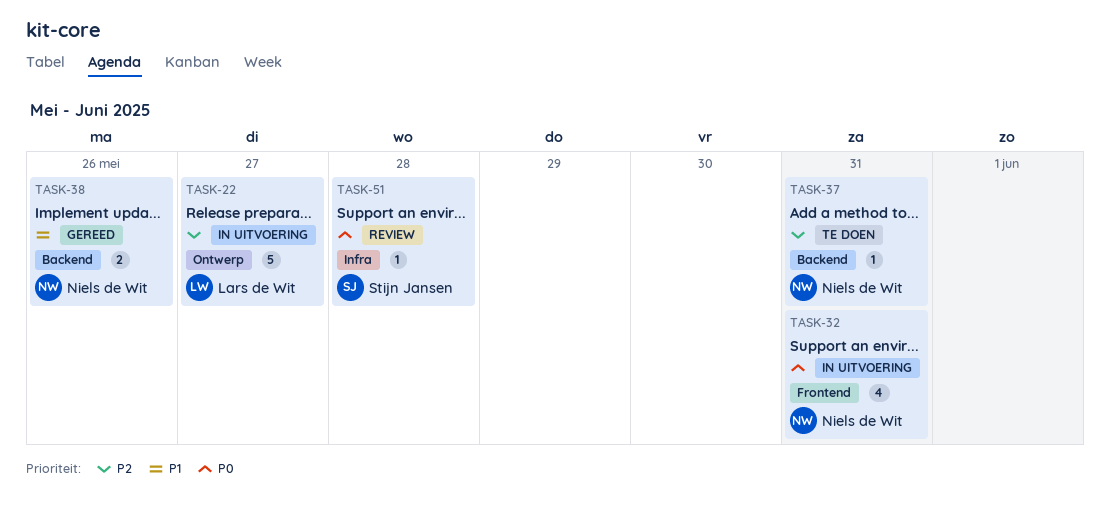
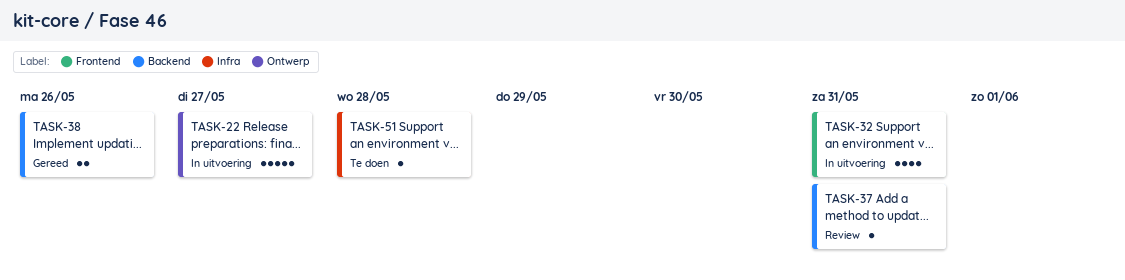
TASK-37, status: Te doen -> Review
TASK-51, status: Review -> Te doen

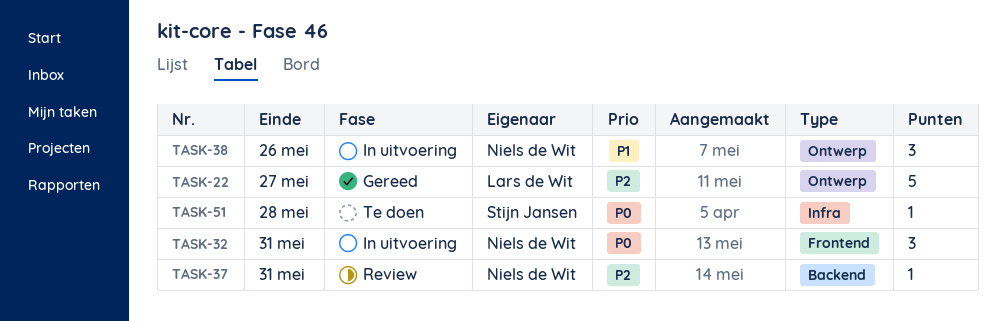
TASK-22, status: In uitvoering -> Gereed
TASK-32, estimate: 4 -> 3
TASK-38, status: Gereed -> In uitvoering
TASK-38, label: Backend -> Ontwerp
TASK-38, estimate: 2 -> 3

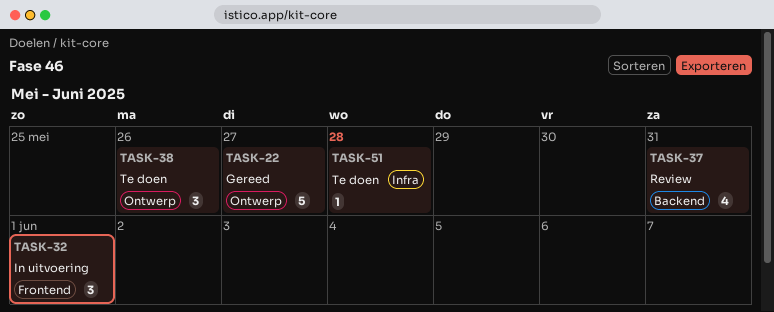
TASK-32, due: May 31 -> Jun 1
TASK-37, estimate: 1 -> 4
TASK-38, status: In uitvoering -> Te doen

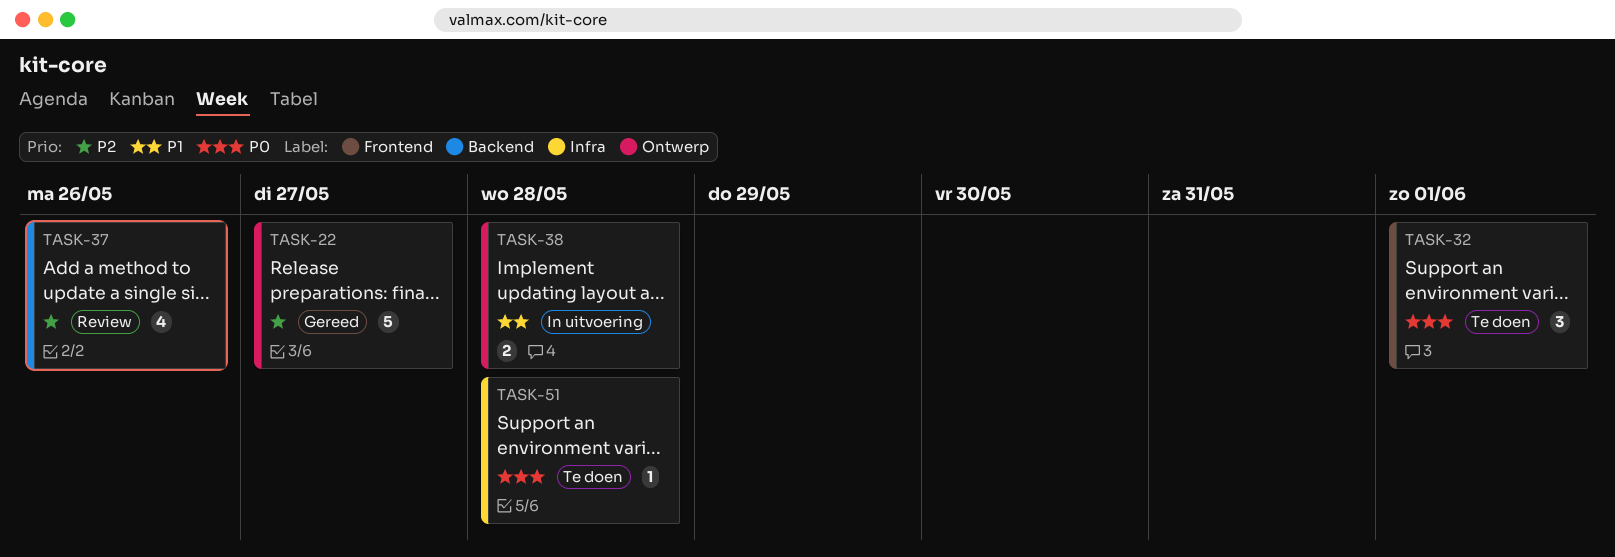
TASK-32, status: In uitvoering -> Te doen
TASK-37, due: May 31 -> May 26
TASK-38, status: Te doen -> In uitvoering
TASK-38, estimate: 3 -> 2
TASK-38, due: May 26 -> May 28

